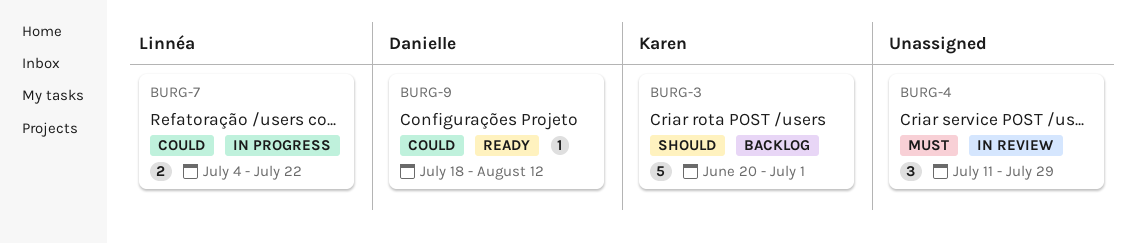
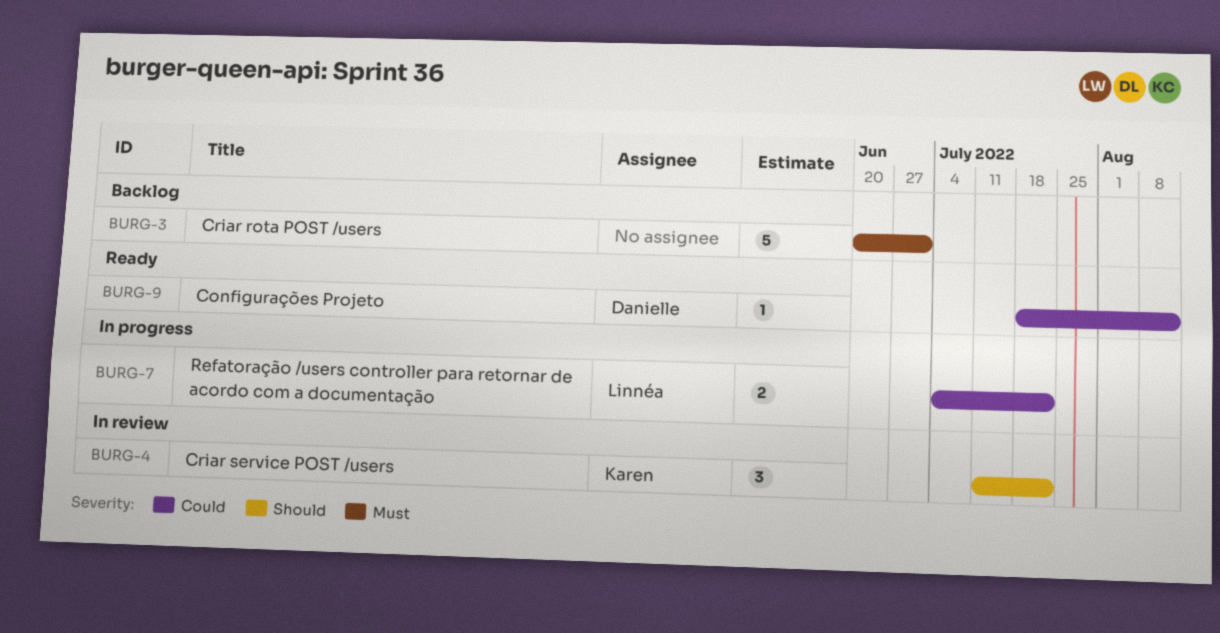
BURG-3, owner: Karen -> none
BURG-3, priority: Should -> Must
BURG-4, owner: none -> Karen
BURG-4, priority: Must -> Should
BURG-4, due: Jul 29 -> Jul 22

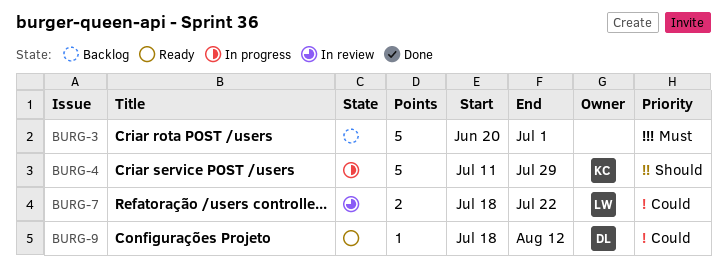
BURG-4, status: In review -> In progress
BURG-4, estimate: 3 -> 5
BURG-4, due: Jul 22 -> Jul 29
BURG-7, status: In progress -> In review
BURG-7, start: Jul 4 -> Jul 18

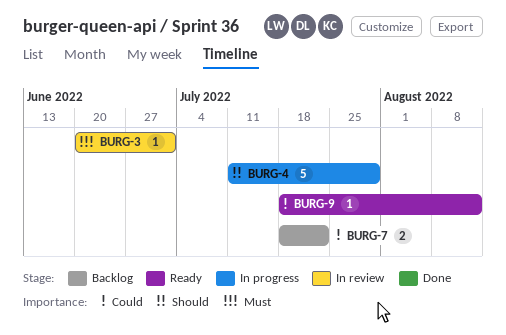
BURG-3, status: Backlog -> In review
BURG-3, estimate: 5 -> 1
BURG-7, status: In review -> Backlog

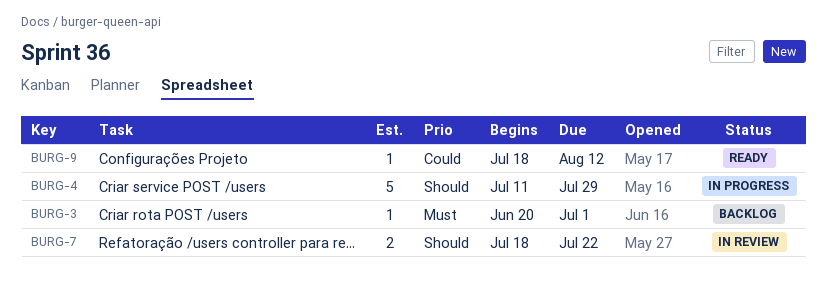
BURG-3, status: In review -> Backlog
BURG-7, status: Backlog -> In review
BURG-7, priority: Could -> Should

